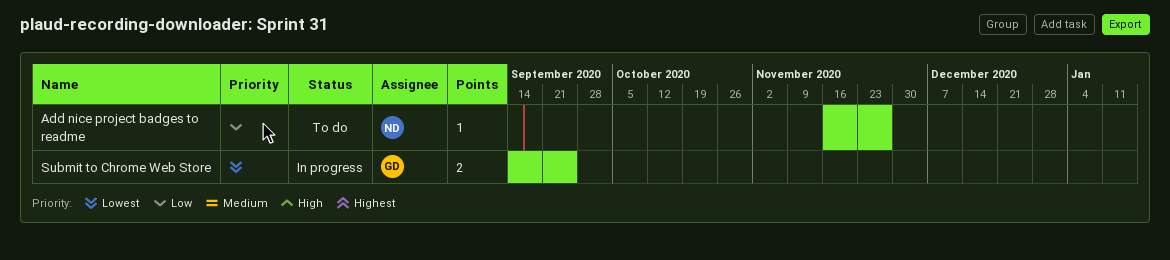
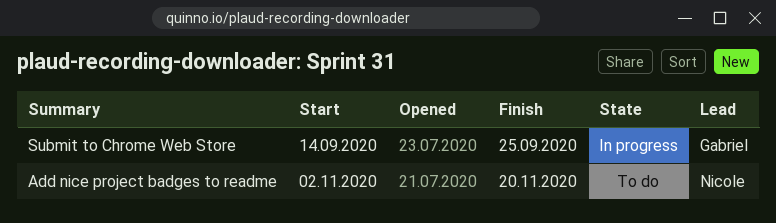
Add nice project badges to readme, start: Nov 16 -> Nov 2
Add nice project badges to readme, due: Nov 27 -> Nov 20

